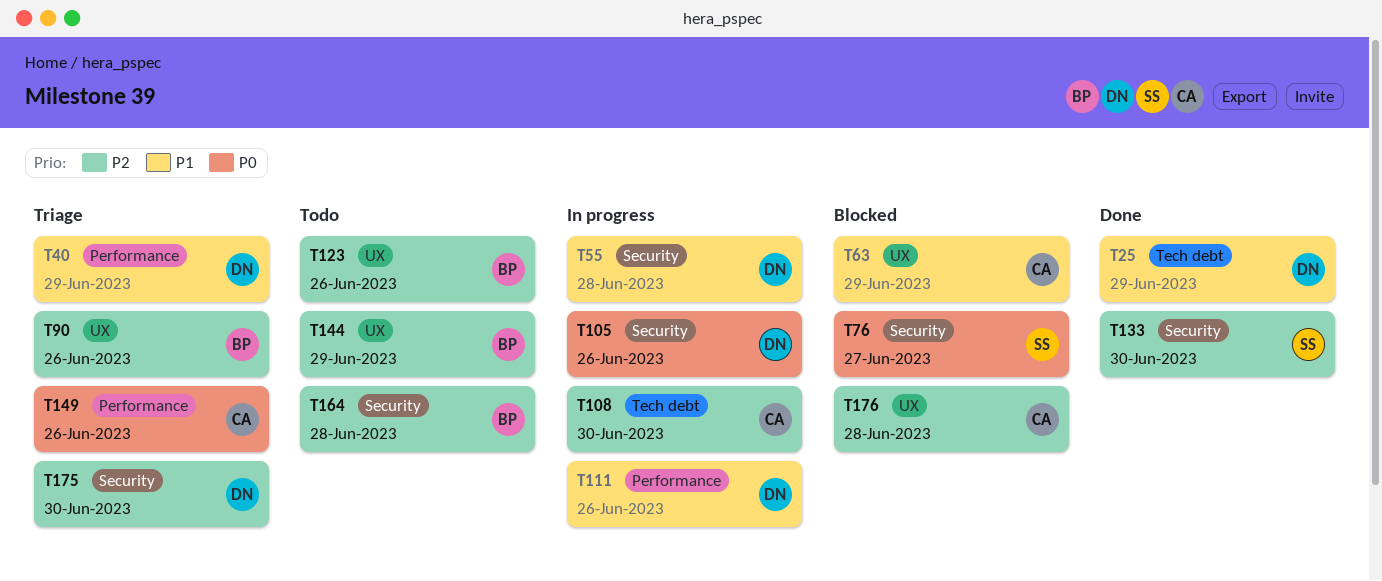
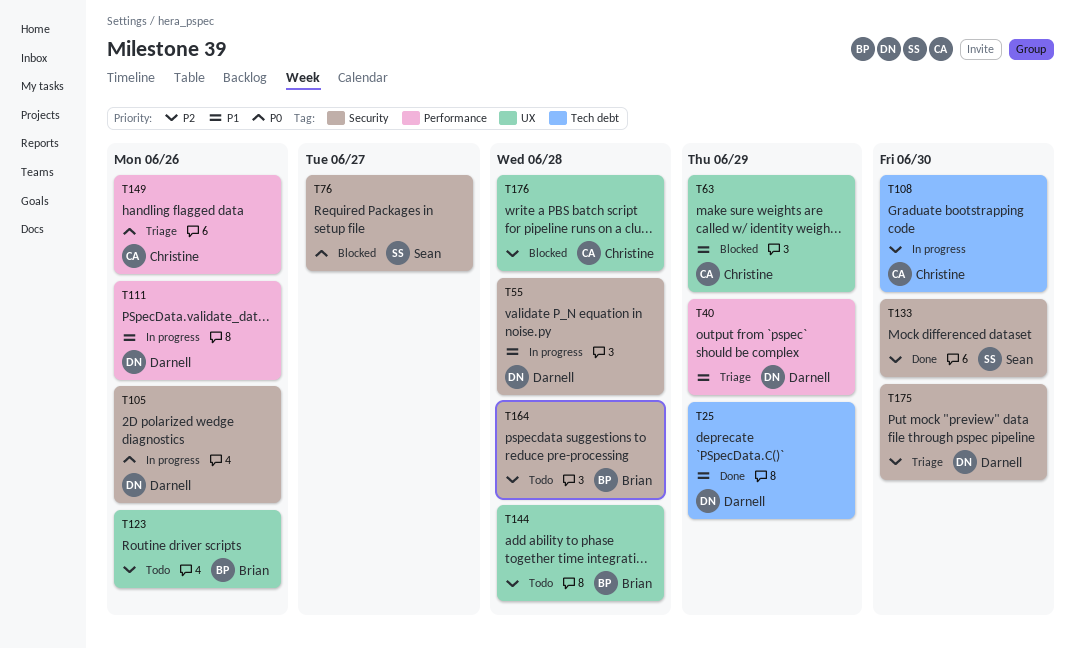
T90: present -> none
T144, due: Jun 29 -> Jun 28

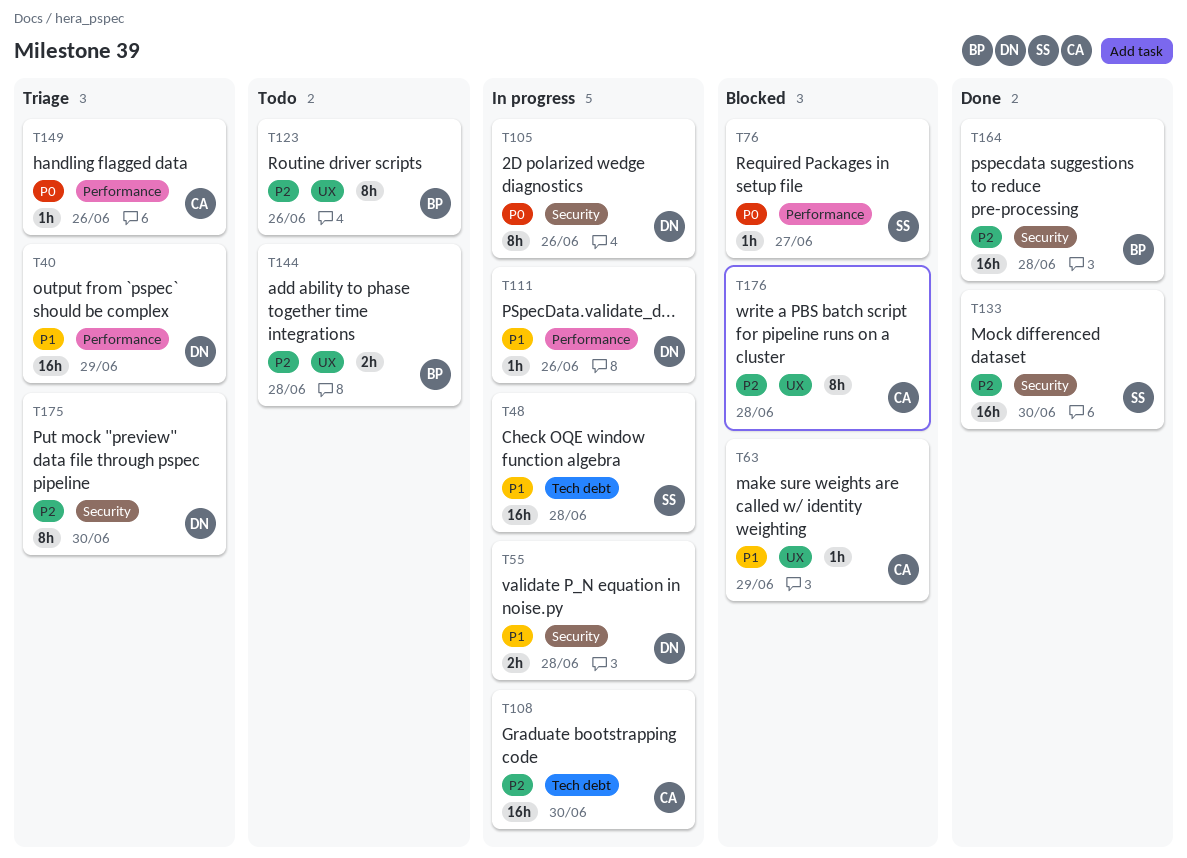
T25: present -> none
T48: none -> present
T76, label: Security -> Performance
T164, status: Todo -> Done

